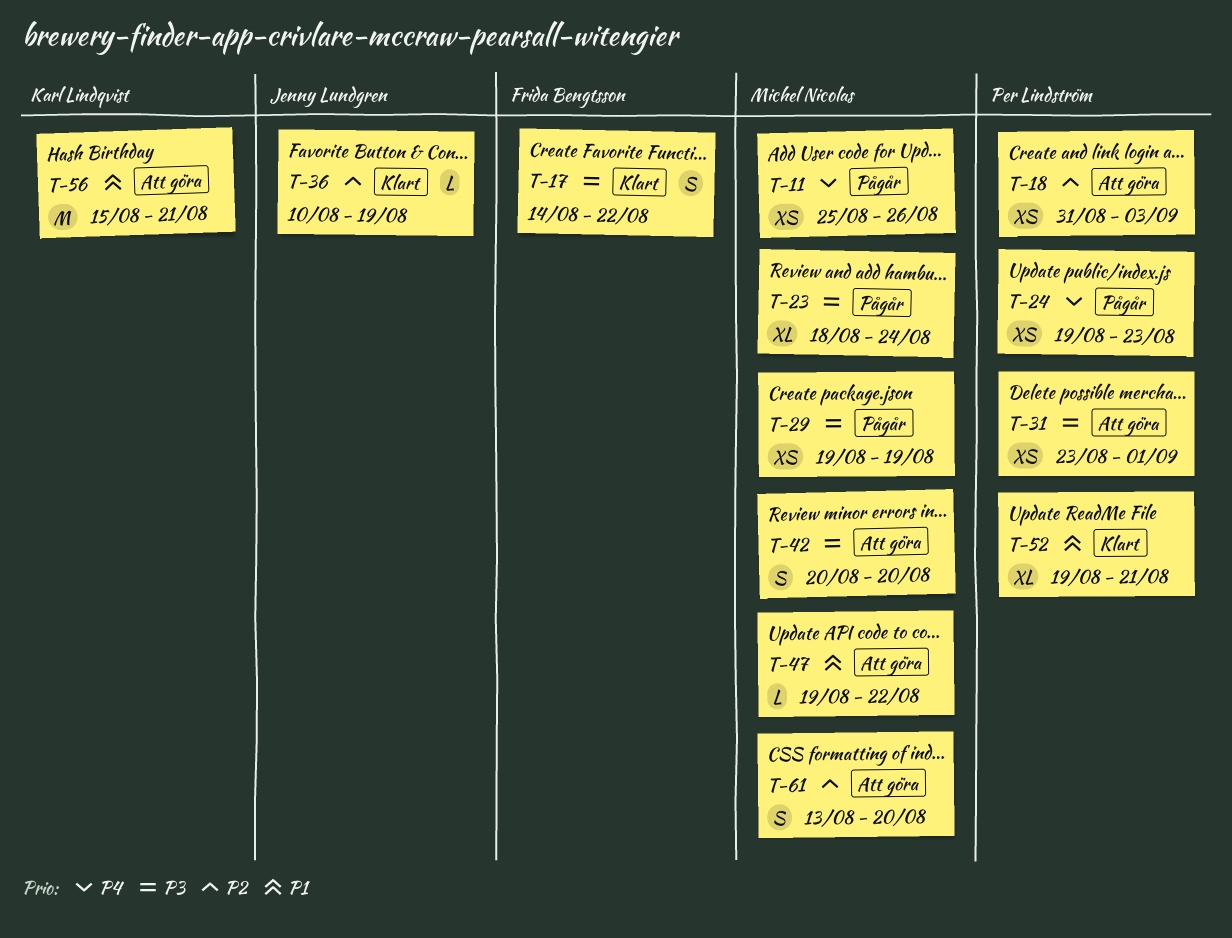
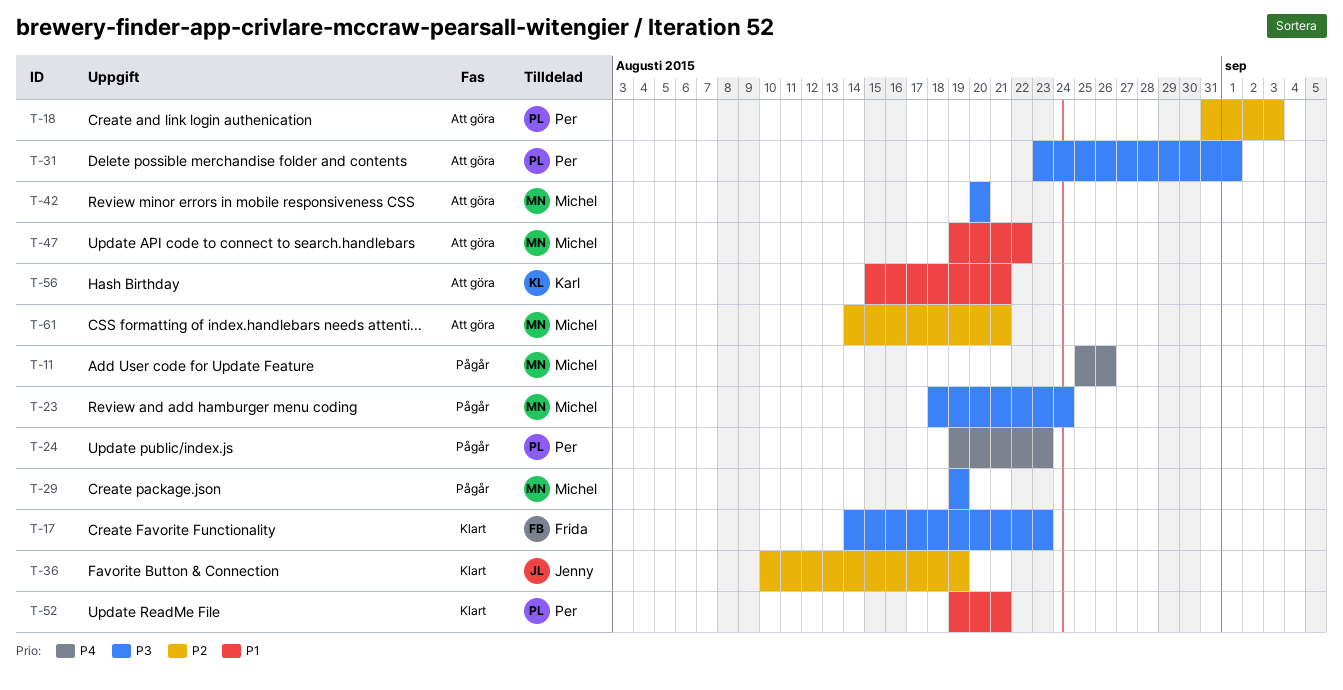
T-17, due: Aug 22 -> Aug 23
T-61, start: Aug 13 -> Aug 14
T-61, due: Aug 20 -> Aug 21

